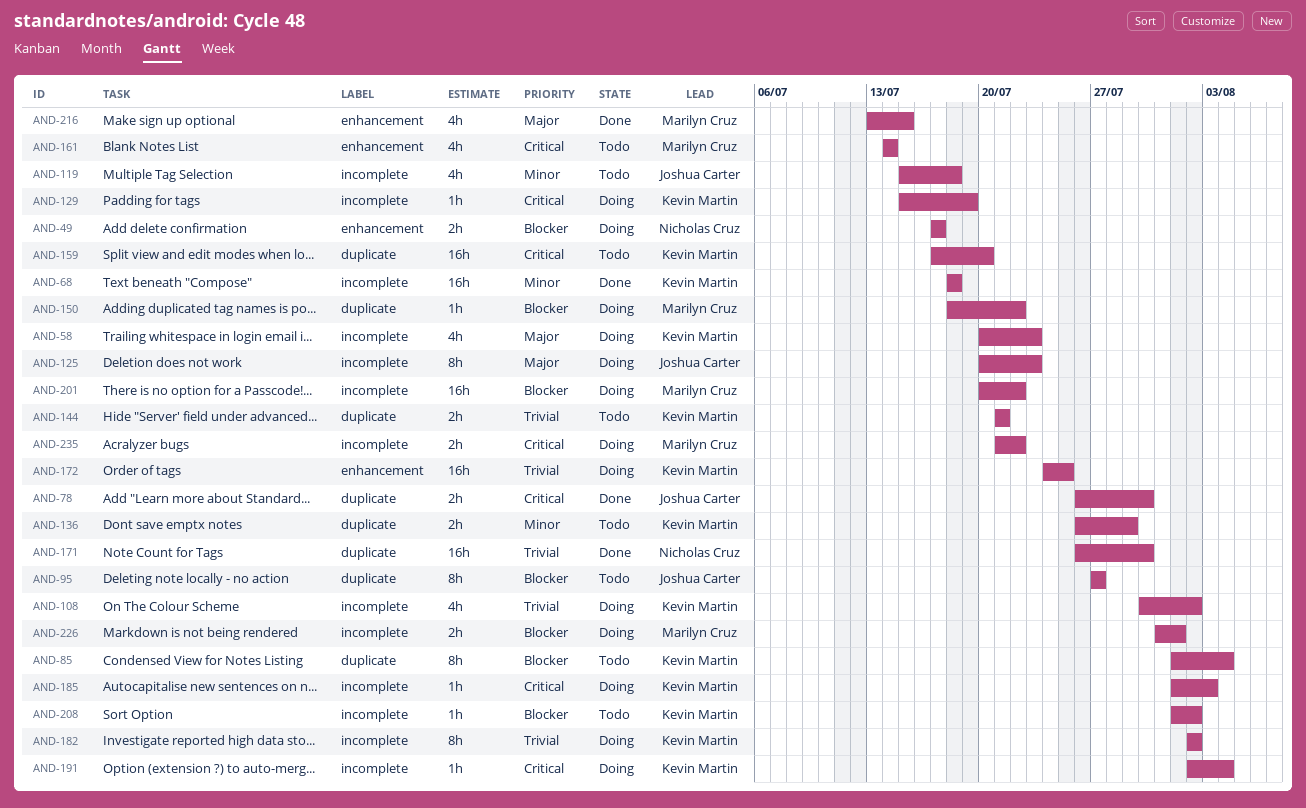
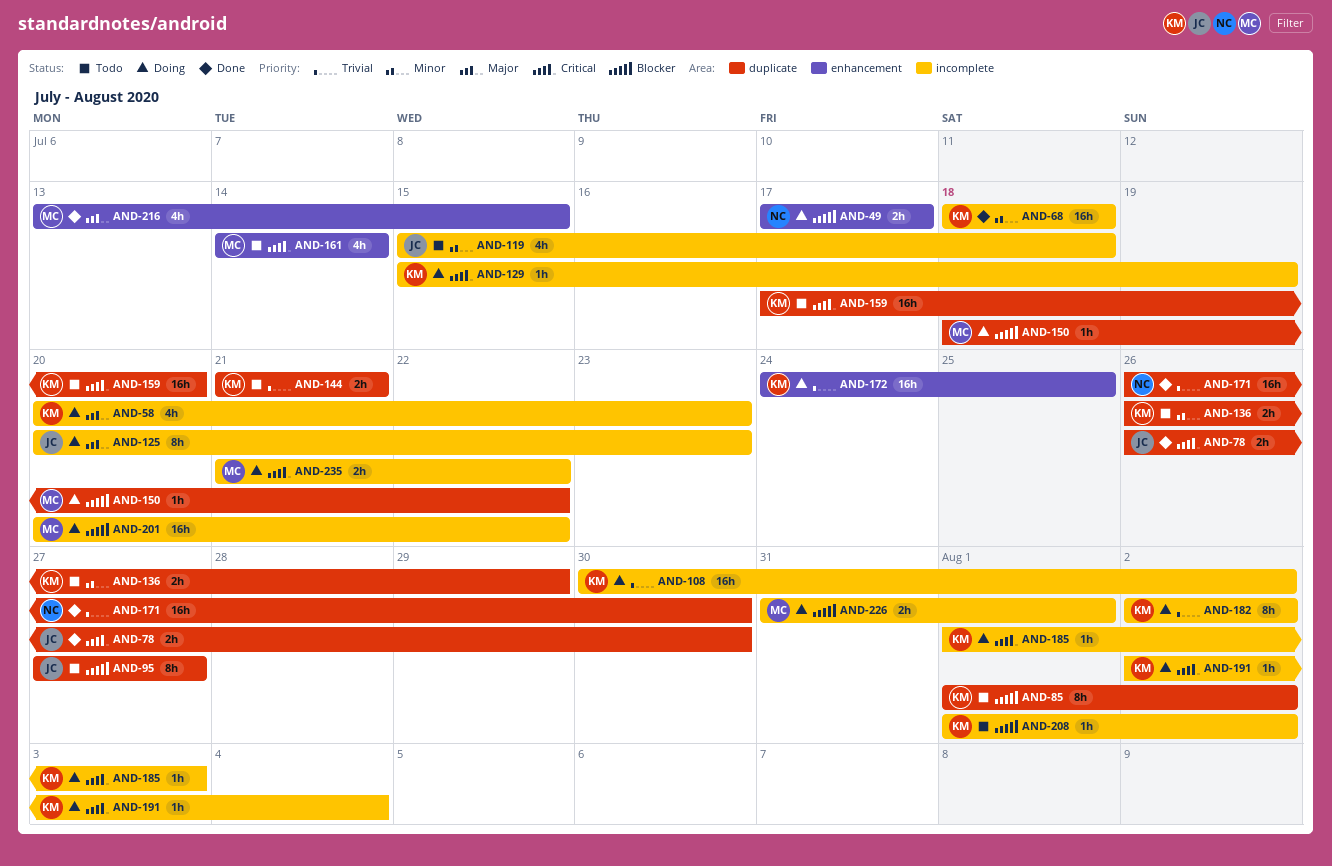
AND-85, due: Aug 4 -> Aug 2
AND-108, estimate: 4h -> 16h

